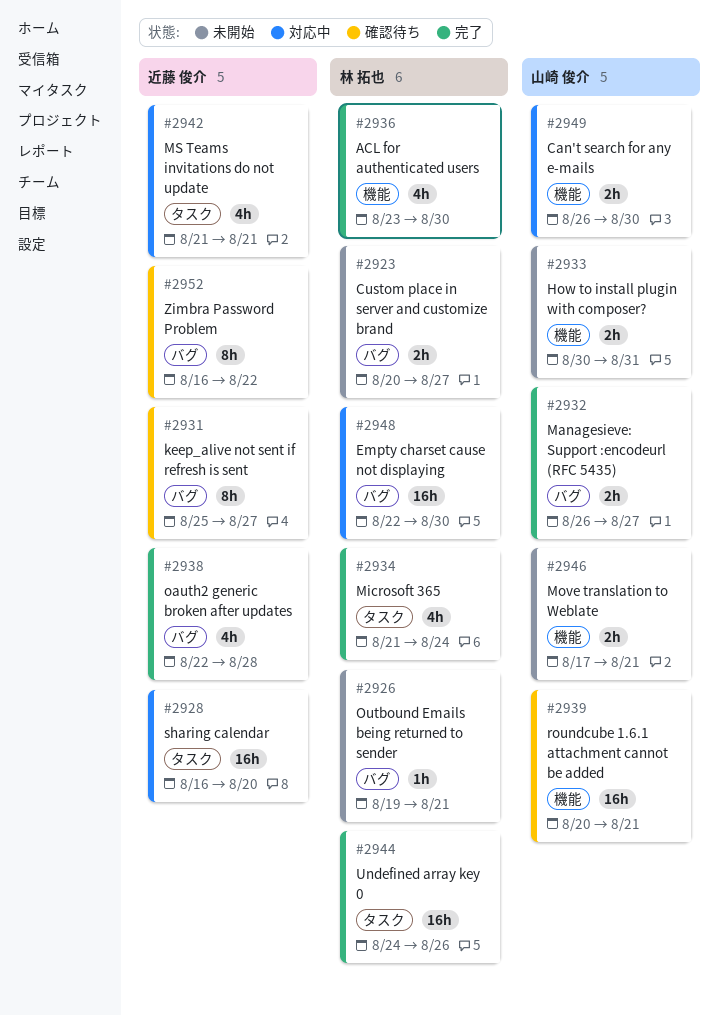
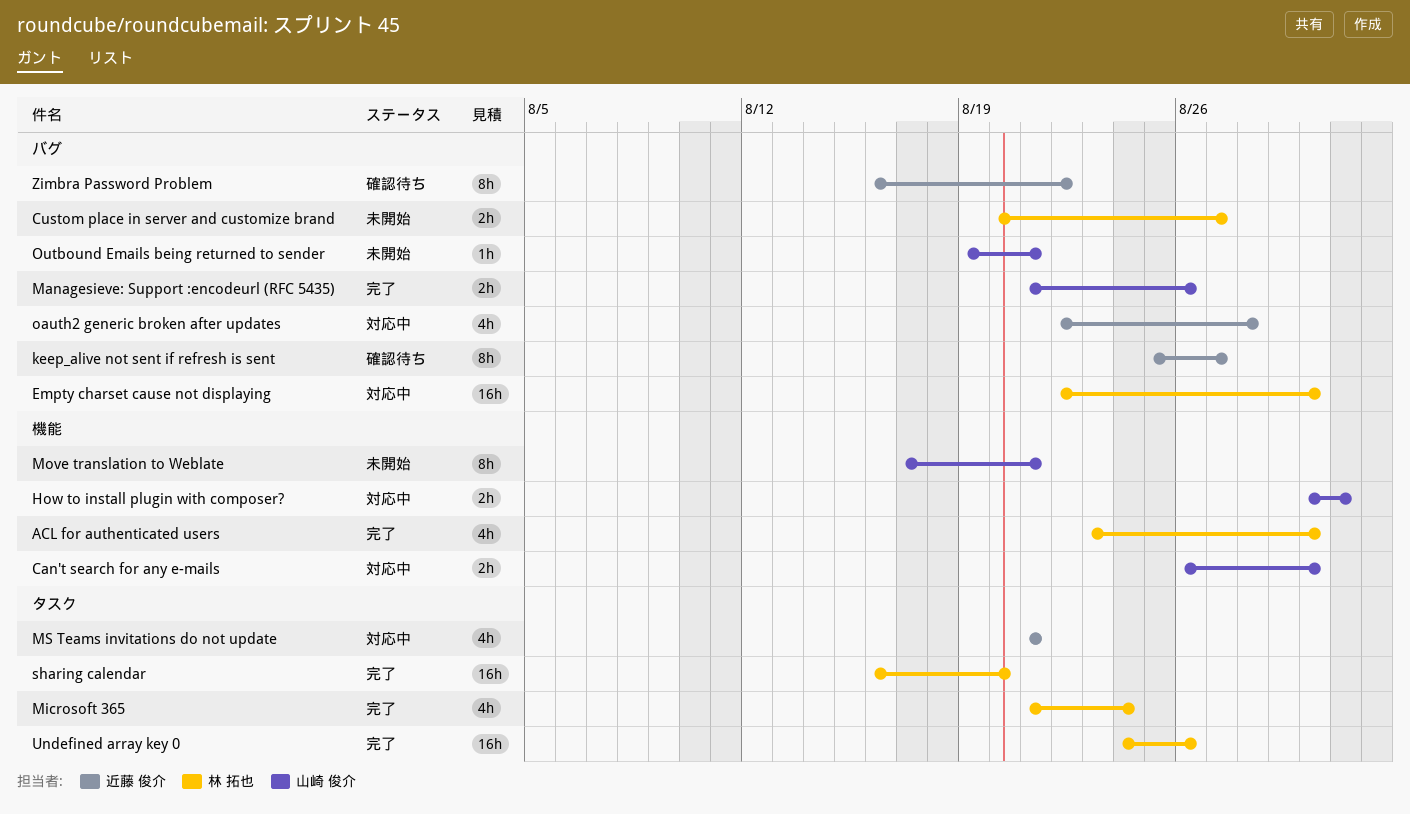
How to install plugin with composer?, status: 未開始 -> 対応中
Managesieve: Support :encodeurl (RFC 5435), start: Aug 26 -> Aug 21
Managesieve: Support :encodeurl (RFC 5435), due: Aug 27 -> Aug 26
Move translation to Weblate, estimate: 2h -> 8h
oauth2 generic broken after updates, status: 完了 -> 対応中
Outbound Emails being returned to sender, owner: 林 拓也 -> 山崎 俊介
roundcube 1.6.1 attachment cannot be added: present -> none
sharing calendar, status: 対応中 -> 完了
sharing calendar, owner: 近藤 俊介 -> 林 拓也

